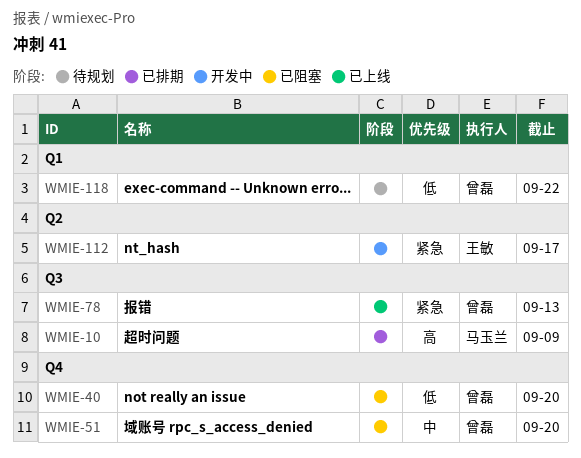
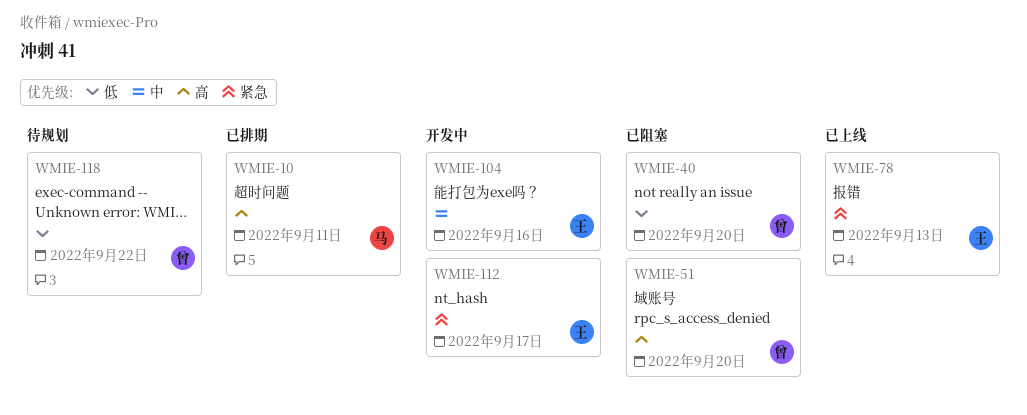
WMIE-10, due: Sep 9 -> Sep 11
WMIE-51, priority: 中 -> 高
WMIE-78, owner: 曾磊 -> 王敏
WMIE-104: none -> present

